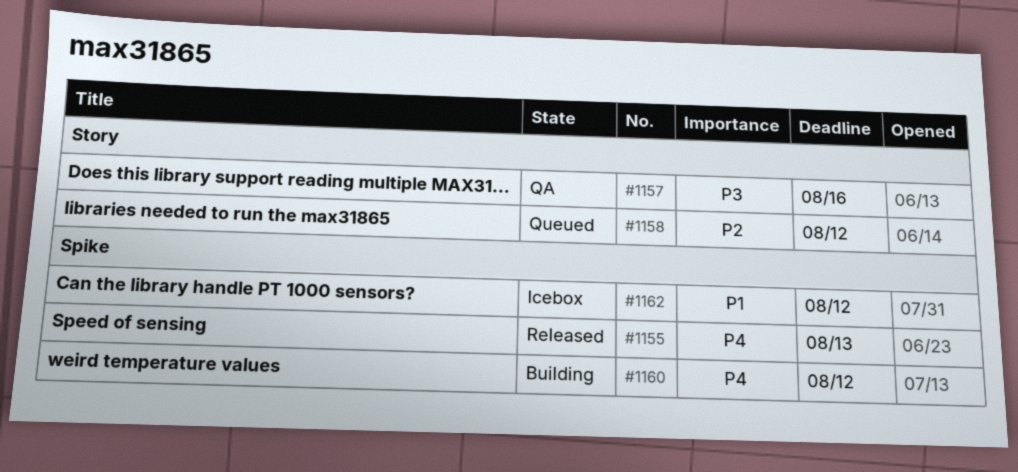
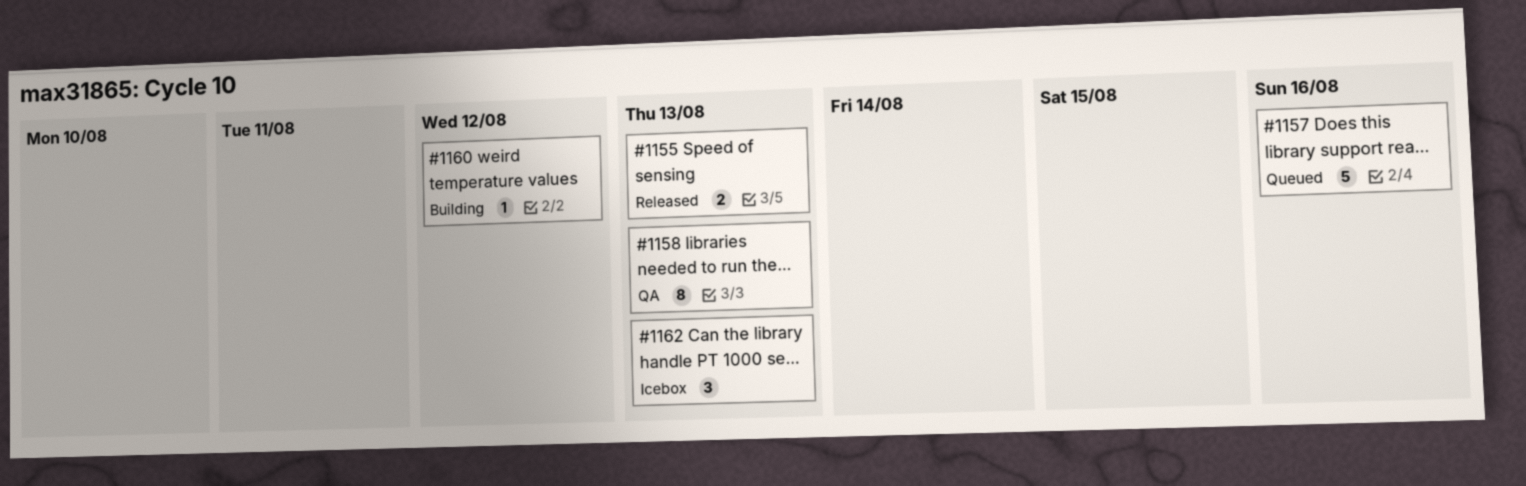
#1157, status: QA -> Queued
#1158, status: Queued -> QA
#1158, due: Aug 12 -> Aug 13
#1162, due: Aug 12 -> Aug 13

